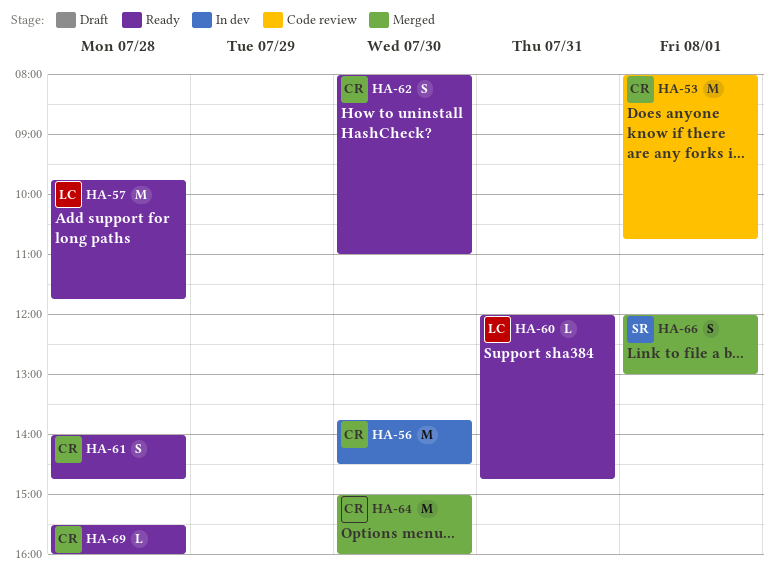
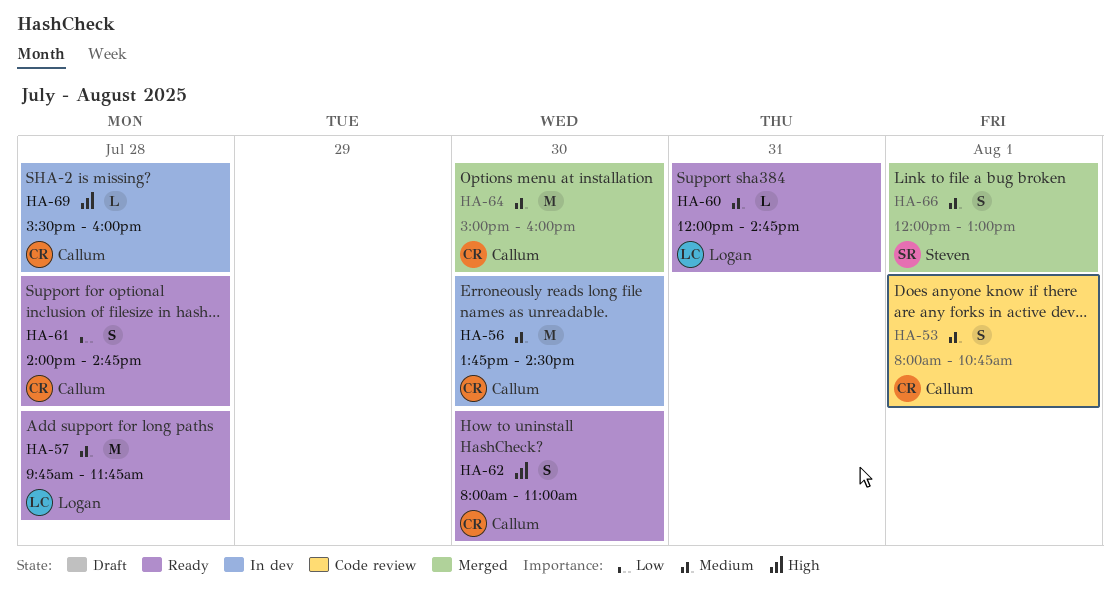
HA-53, estimate: M -> S
HA-69, status: Ready -> In dev

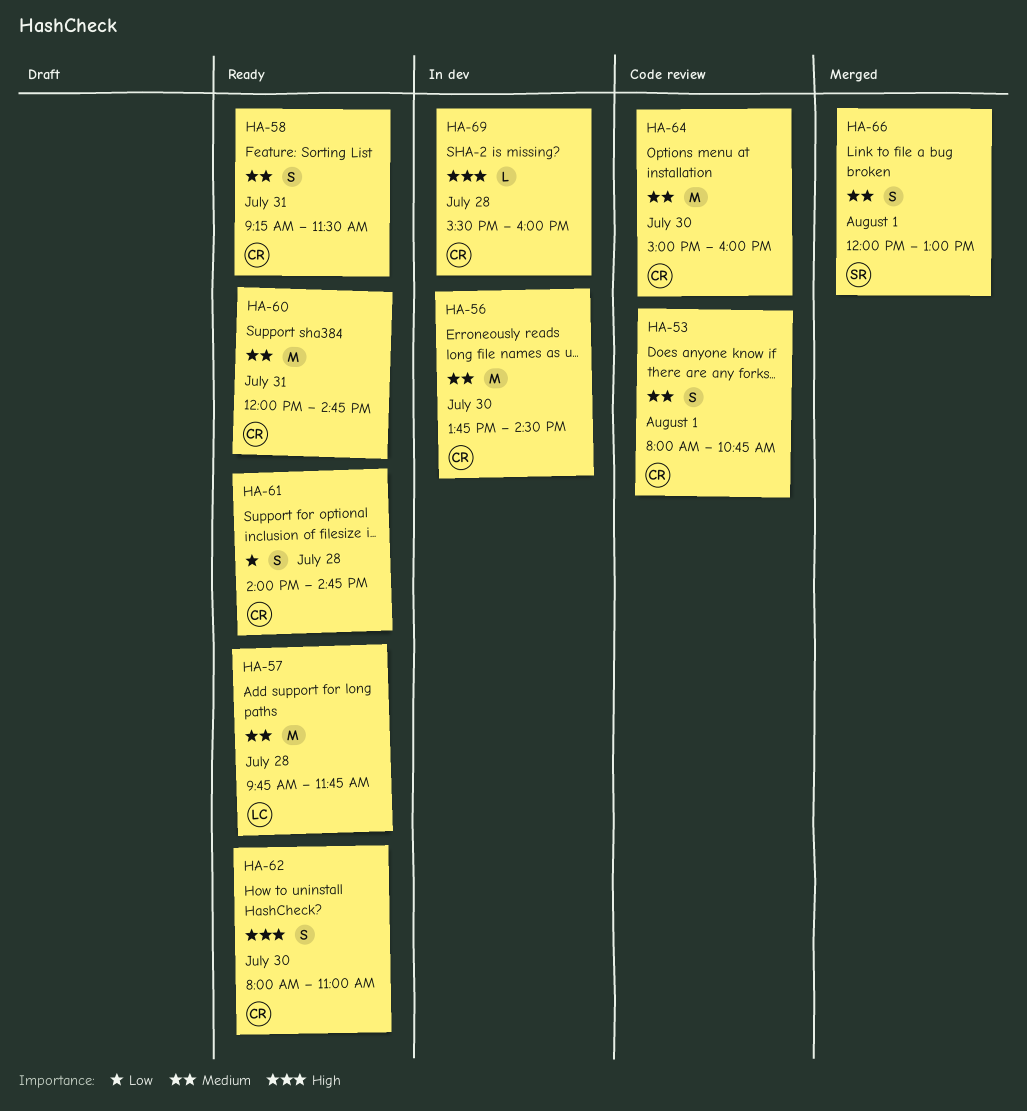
HA-58: none -> present
HA-60, owner: Logan -> Callum
HA-60, estimate: L -> M
HA-64, status: Merged -> Code review

